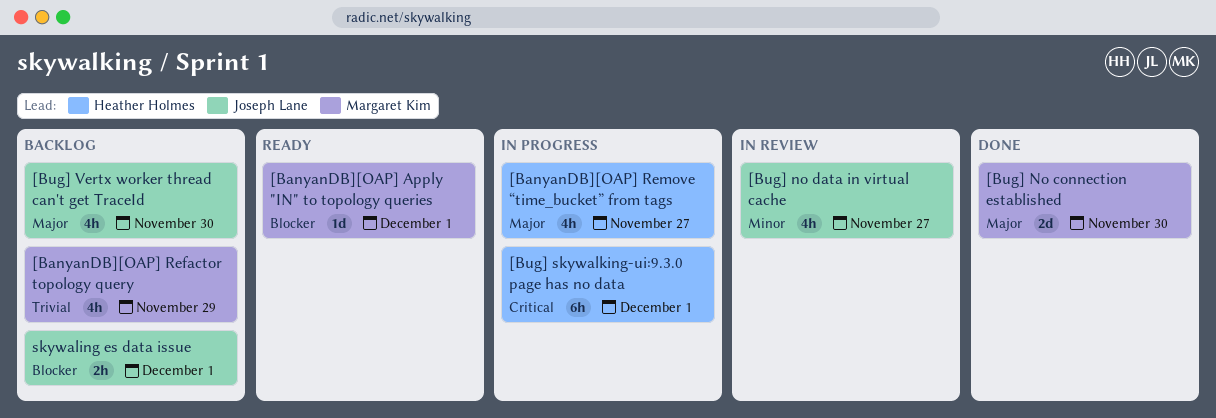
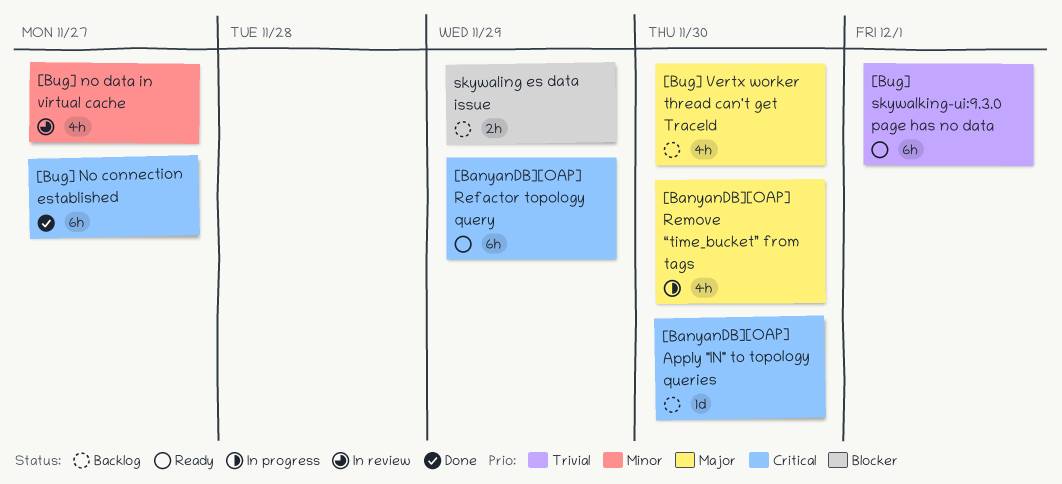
[BanyanDB][OAP] Apply "IN" to topology queries, status: Ready -> Backlog
[BanyanDB][OAP] Apply "IN" to topology queries, priority: Blocker -> Critical
[BanyanDB][OAP] Apply "IN" to topology queries, due: Dec 1 -> Nov 30
[BanyanDB][OAP] Refactor topology query, status: Backlog -> Ready
[BanyanDB][OAP] Refactor topology query, priority: Trivial -> Critical
[BanyanDB][OAP] Refactor topology query, estimate: 4h -> 6h
[BanyanDB][OAP] Remove “time_bucket” from tags, due: Nov 27 -> Nov 30
[Bug] No connection established, priority: Major -> Critical
[Bug] No connection established, estimate: 2d -> 6h
[Bug] No connection established, due: Nov 30 -> Nov 27
[Bug] skywalking-ui:9.3.0 page has no data, status: In progress -> Ready
[Bug] skywalking-ui:9.3.0 page has no data, priority: Critical -> Trivial
skywaling es data issue, due: Dec 1 -> Nov 29

